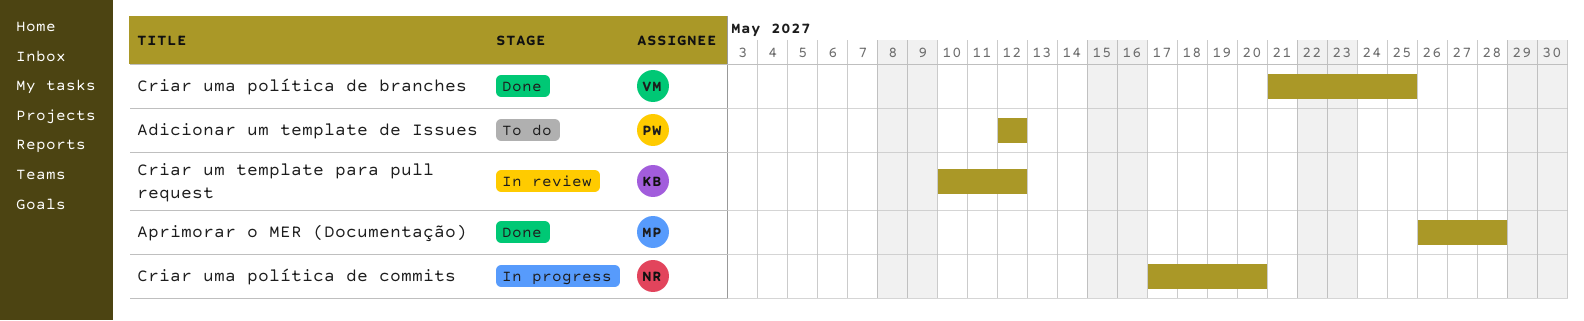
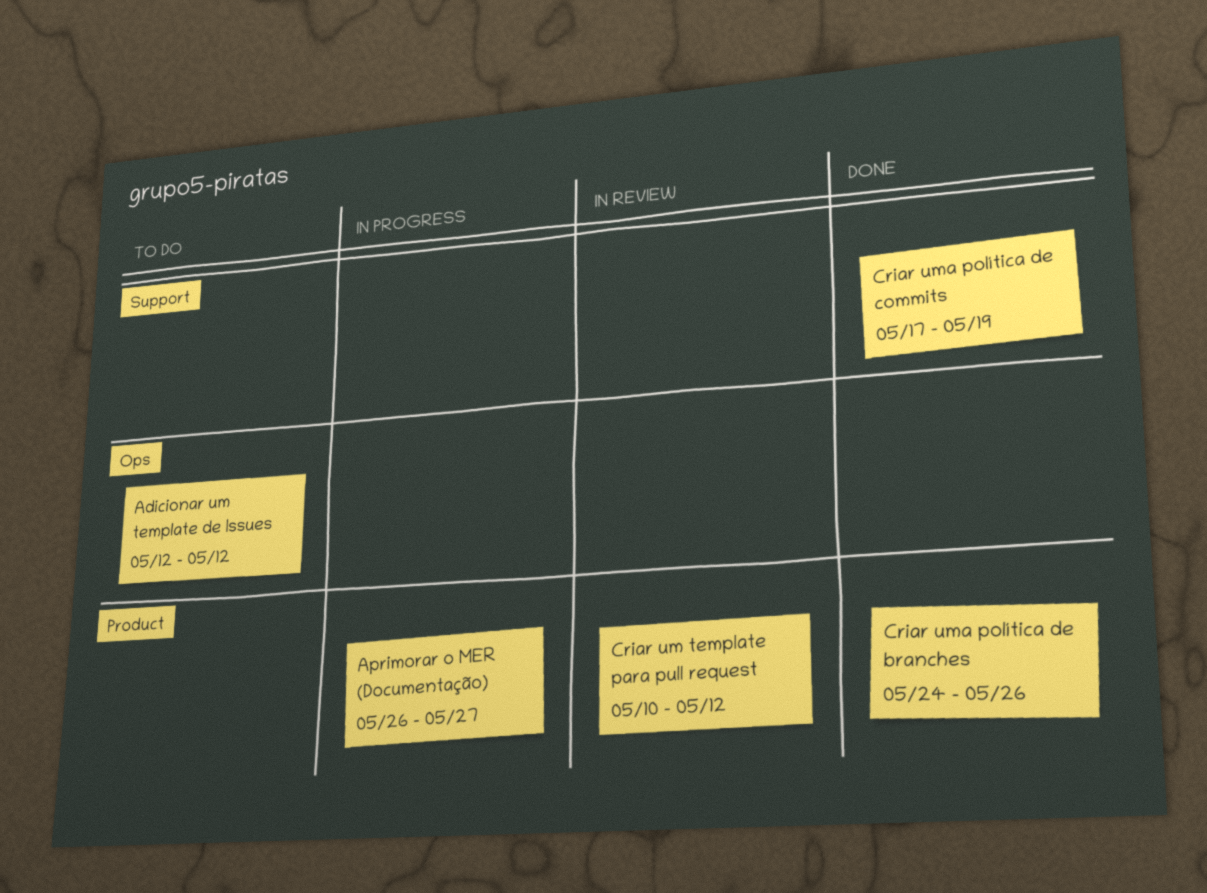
Aprimorar o MER (Documentação), status: Done -> In progress
Aprimorar o MER (Documentação), due: May 28 -> May 27
Criar uma política de branches, start: May 21 -> May 24
Criar uma política de branches, due: May 25 -> May 26
Criar uma política de commits, status: In progress -> Done
Criar uma política de commits, due: May 20 -> May 19

